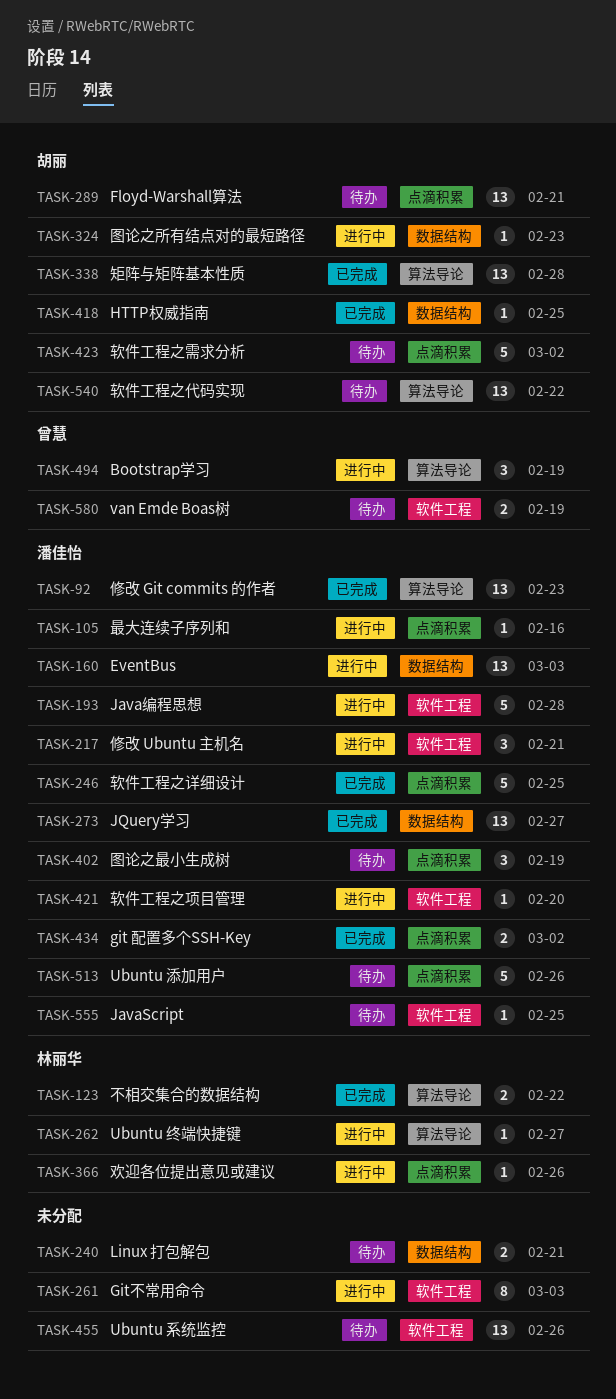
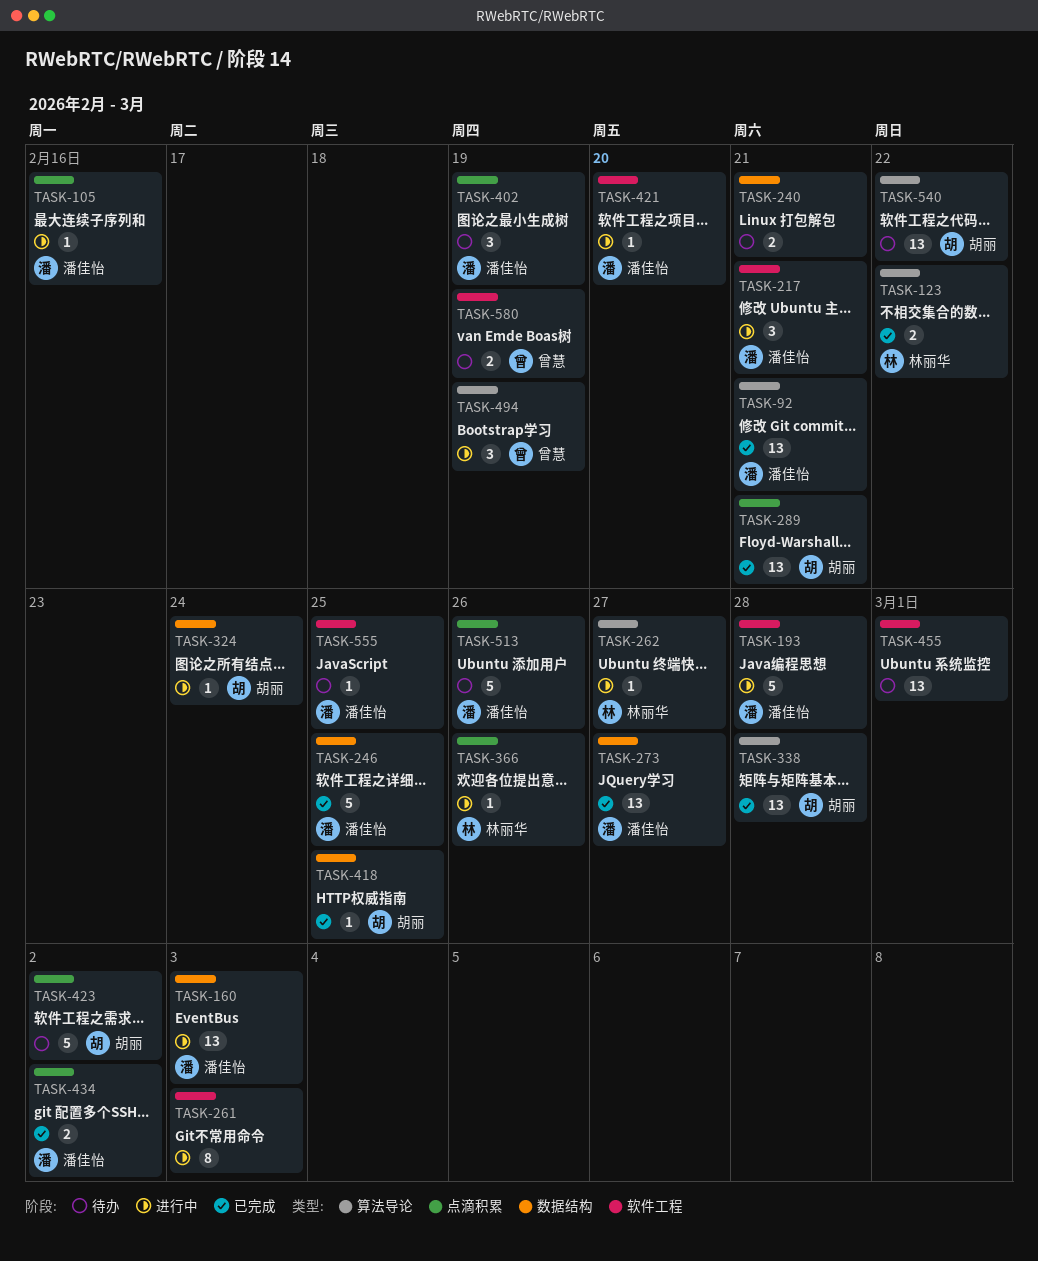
TASK-92, due: Feb 23 -> Feb 21
TASK-246, label: 点滴积累 -> 数据结构
TASK-289, status: 待办 -> 已完成
TASK-324, due: Feb 23 -> Feb 24
TASK-455, due: Feb 26 -> Mar 1

